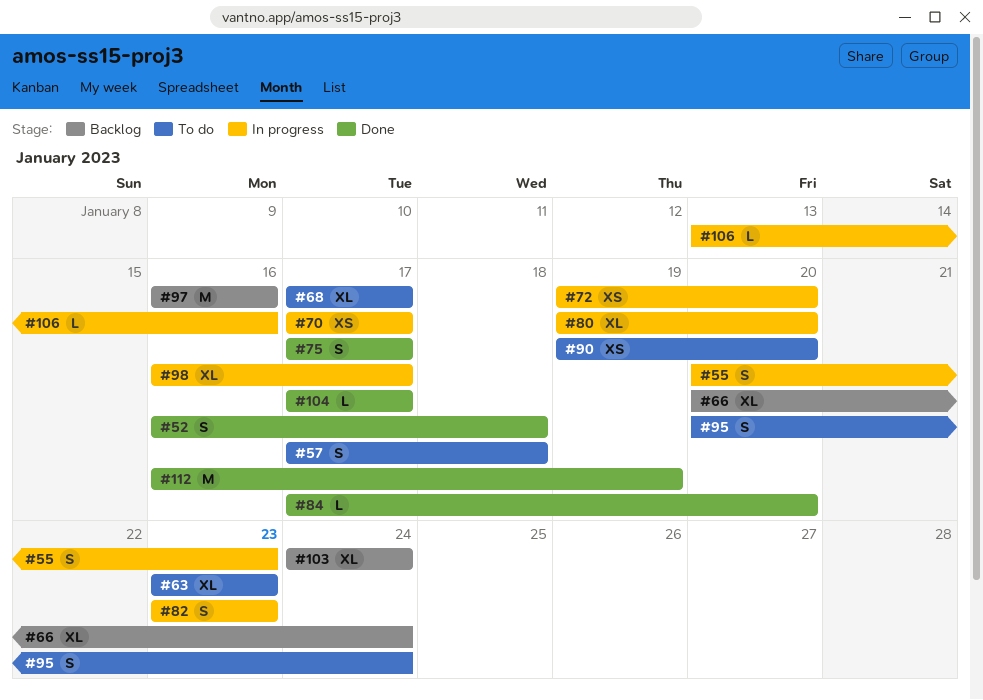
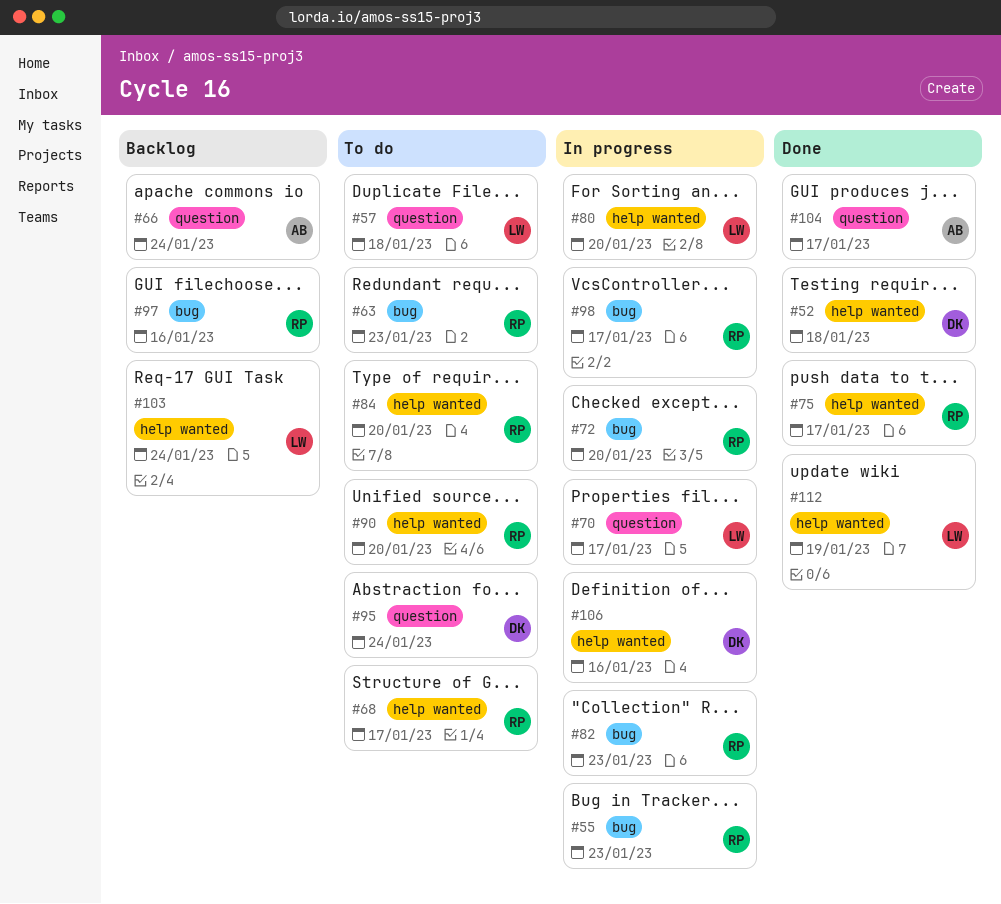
#84, status: Done -> To do

